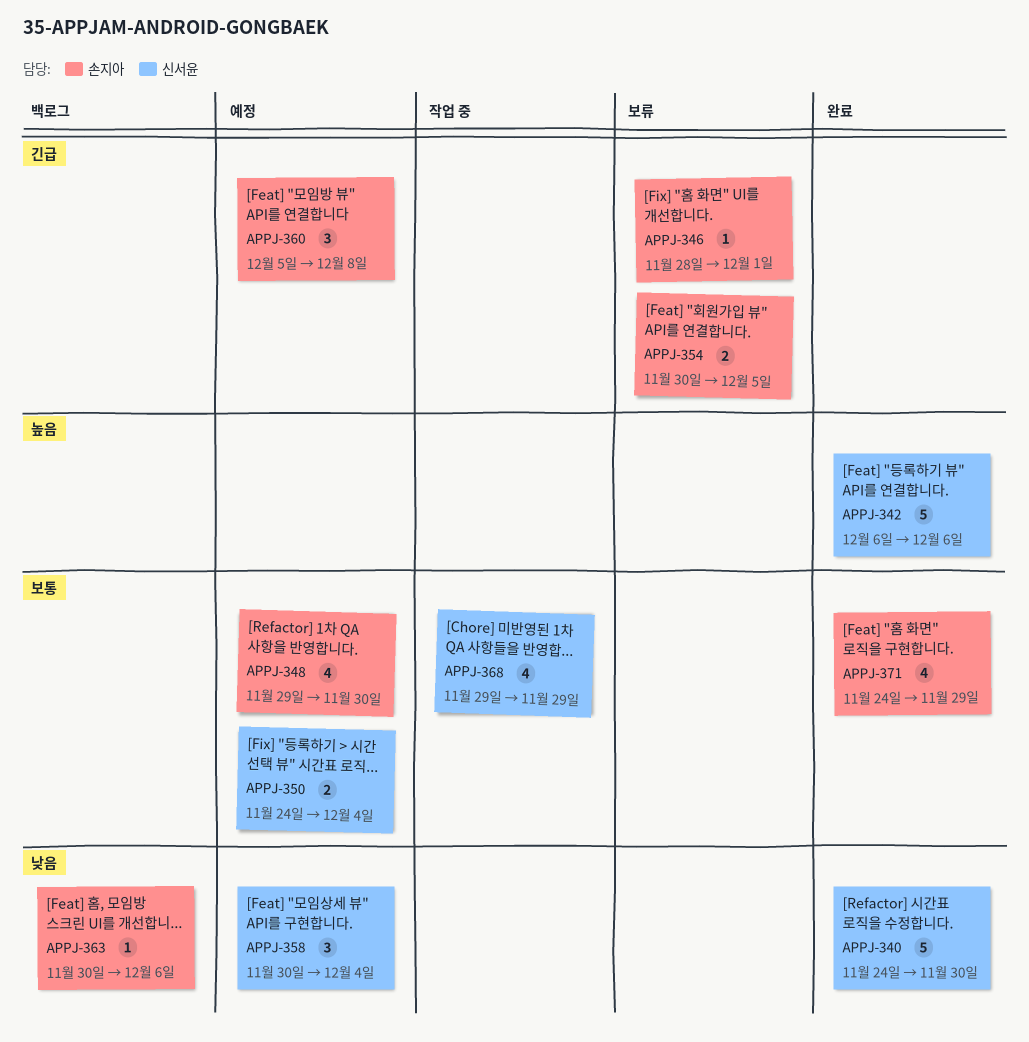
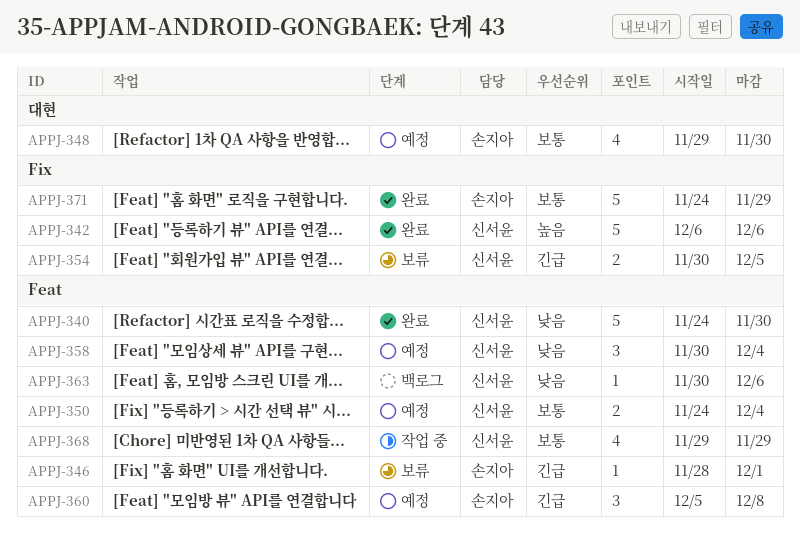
APPJ-354, owner: 손지아 -> 신서윤
APPJ-363, owner: 손지아 -> 신서윤
APPJ-371, estimate: 4 -> 5

